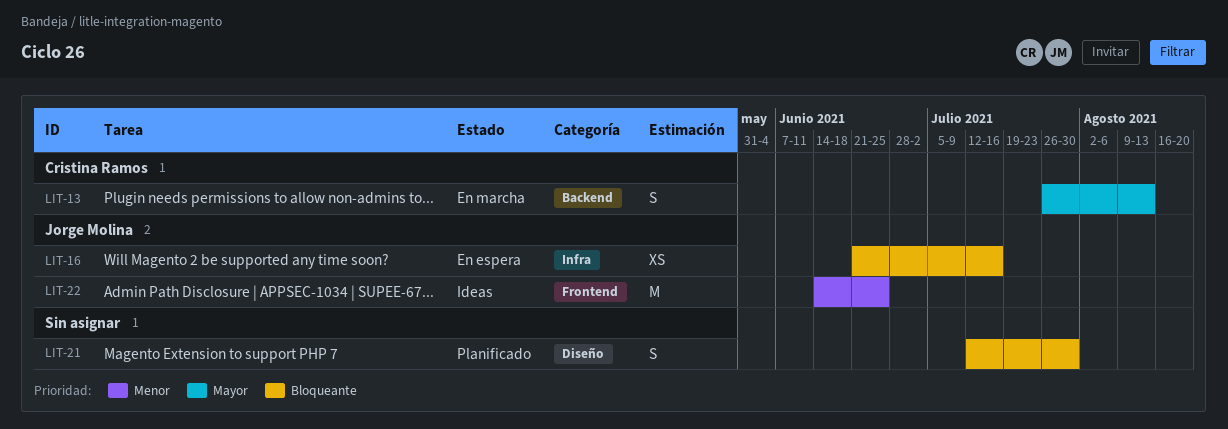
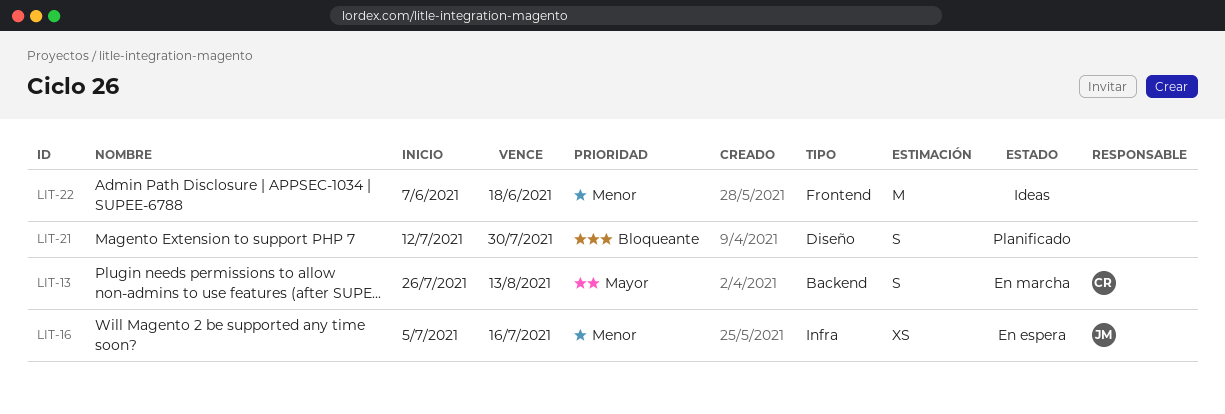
LIT-16, priority: Bloqueante -> Menor
LIT-16, start: Jun 21 -> Jul 5
LIT-22, owner: Jorge Molina -> none
LIT-22, start: Jun 14 -> Jun 7
LIT-22, due: Jun 25 -> Jun 18

